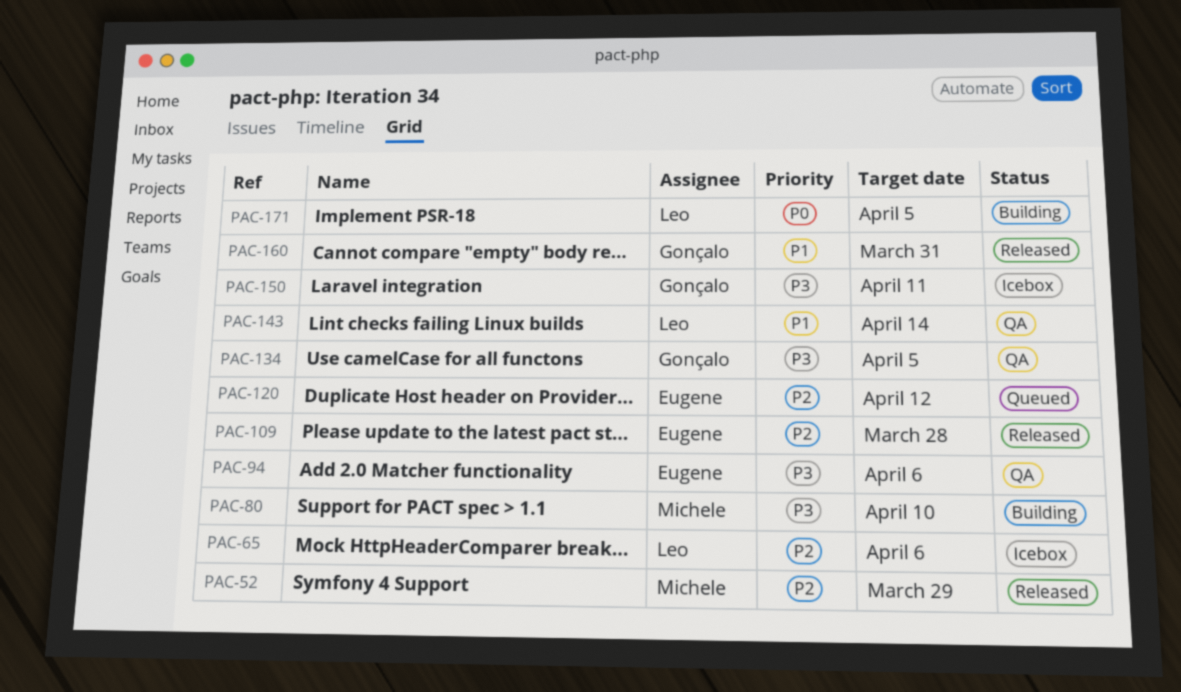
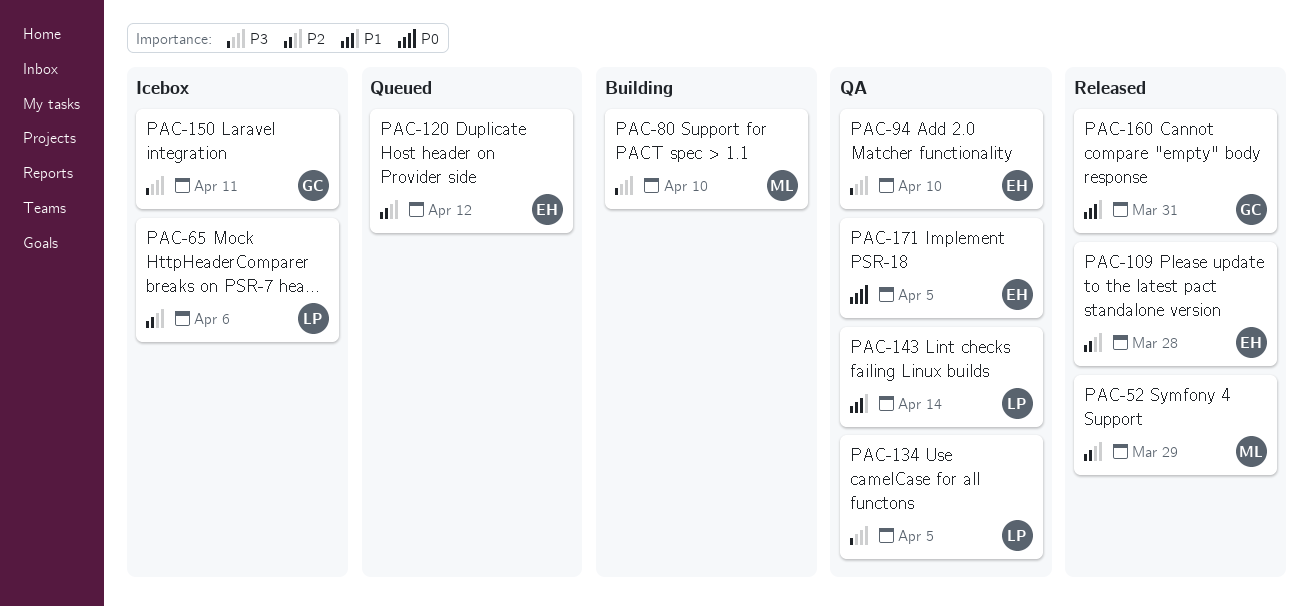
PAC-94, due: Apr 6 -> Apr 10
PAC-134, owner: Gonçalo -> Leo
PAC-171, status: Building -> QA
PAC-171, owner: Leo -> Eugene

